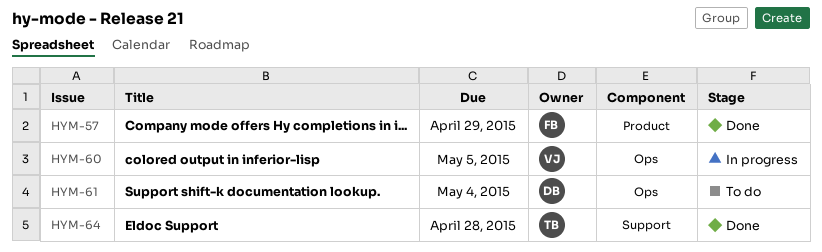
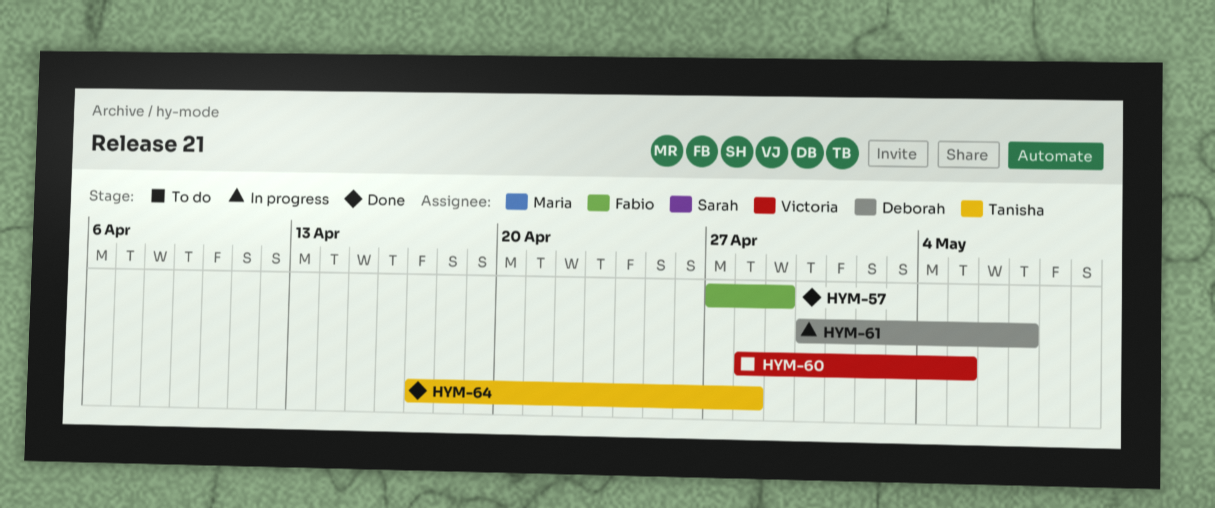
HYM-60, status: In progress -> To do
HYM-61, status: To do -> In progress
HYM-61, due: May 4 -> May 7

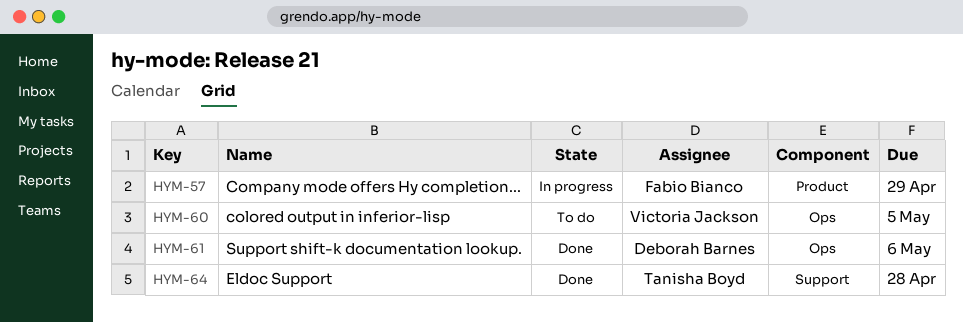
HYM-57, status: Done -> In progress
HYM-61, status: In progress -> Done
HYM-61, due: May 7 -> May 6

